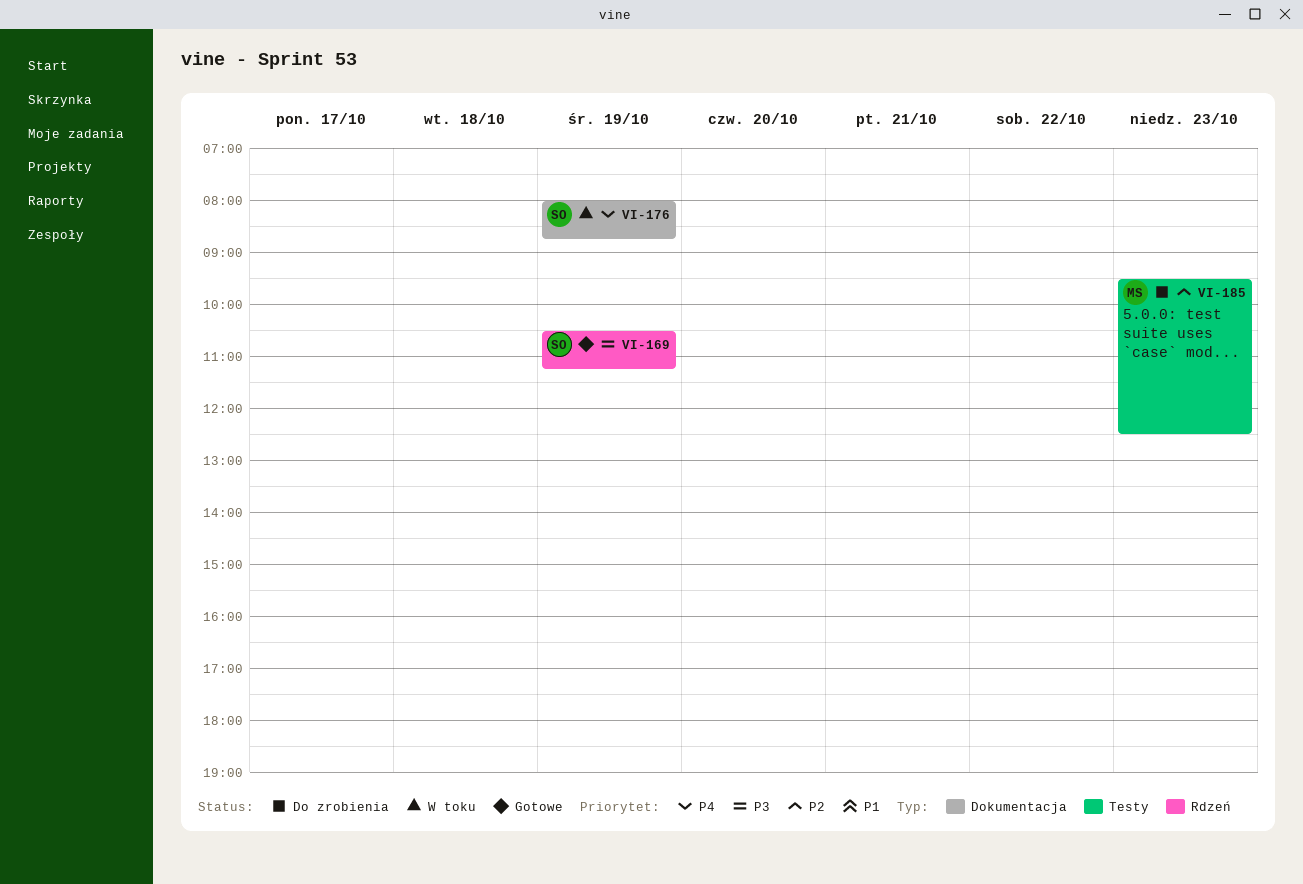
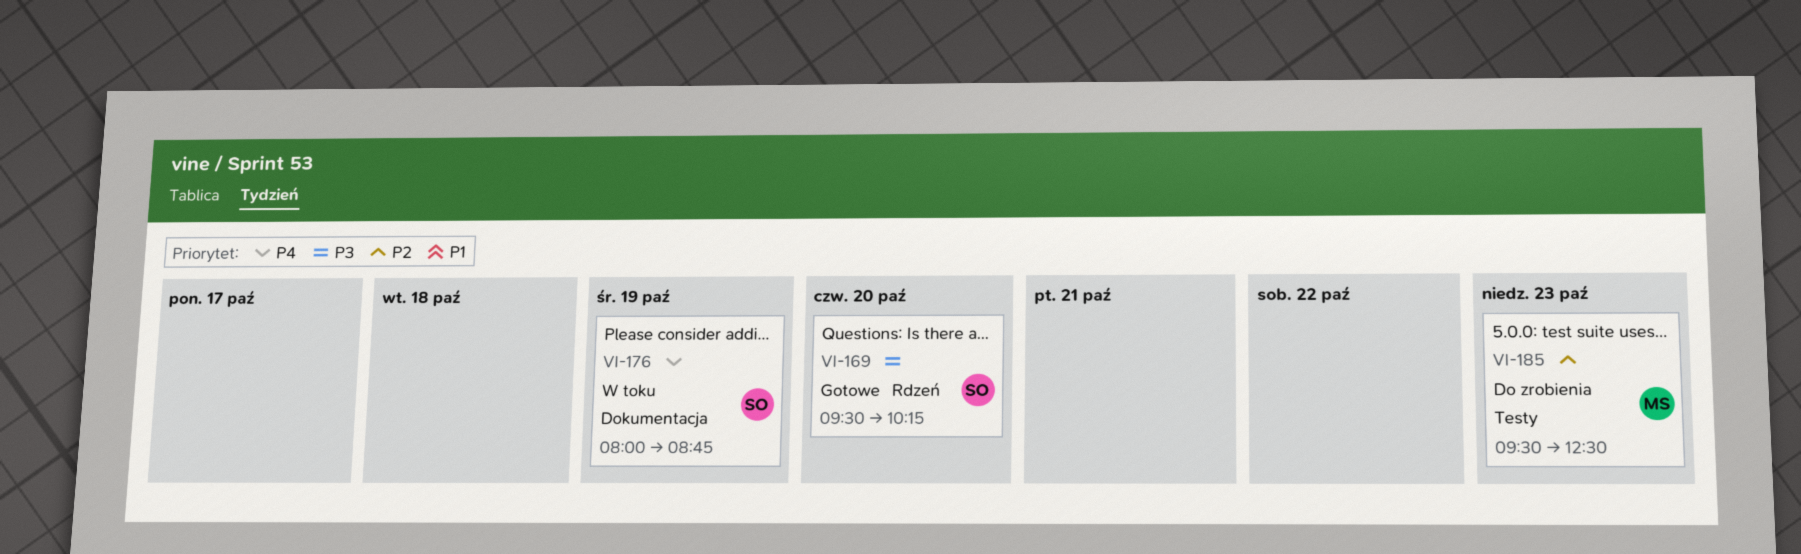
VI-169, day: Oct 19 -> Oct 20
VI-169, begins: 10:30 -> 09:30
VI-169, ends: 11:15 -> 10:15

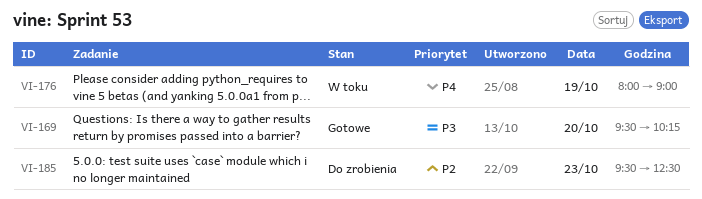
VI-176, ends: 08:45 -> 09:00

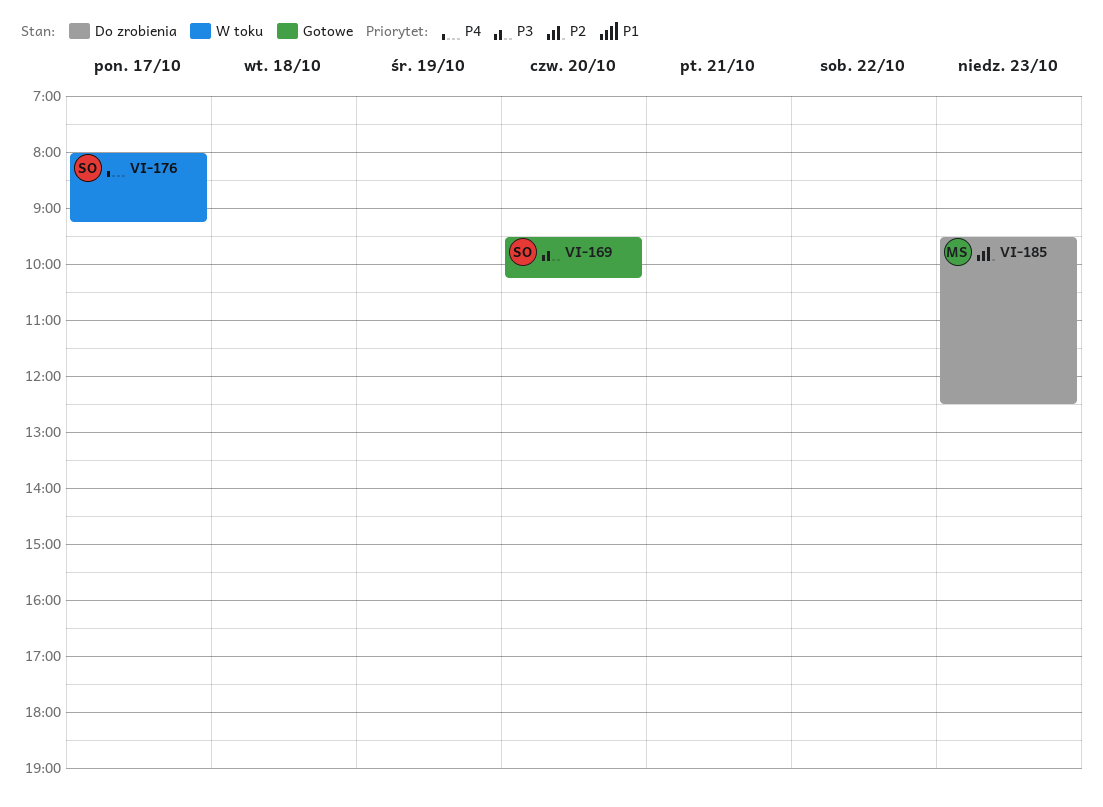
VI-176, day: Oct 19 -> Oct 17
VI-176, ends: 09:00 -> 09:15

